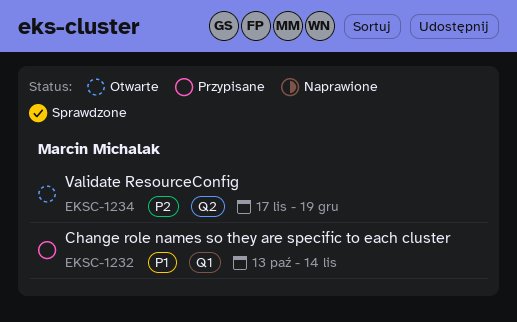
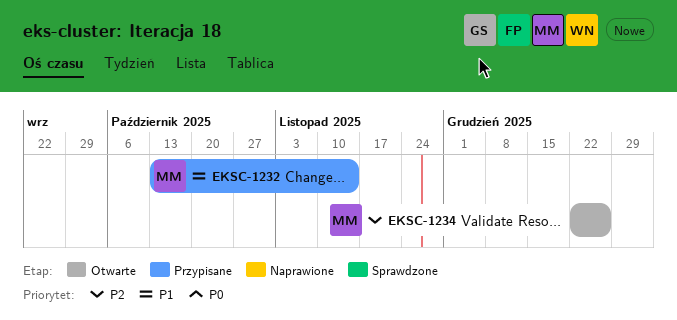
EKSC-1234, start: Nov 17 -> Dec 22
EKSC-1234, due: Dec 19 -> Dec 26

